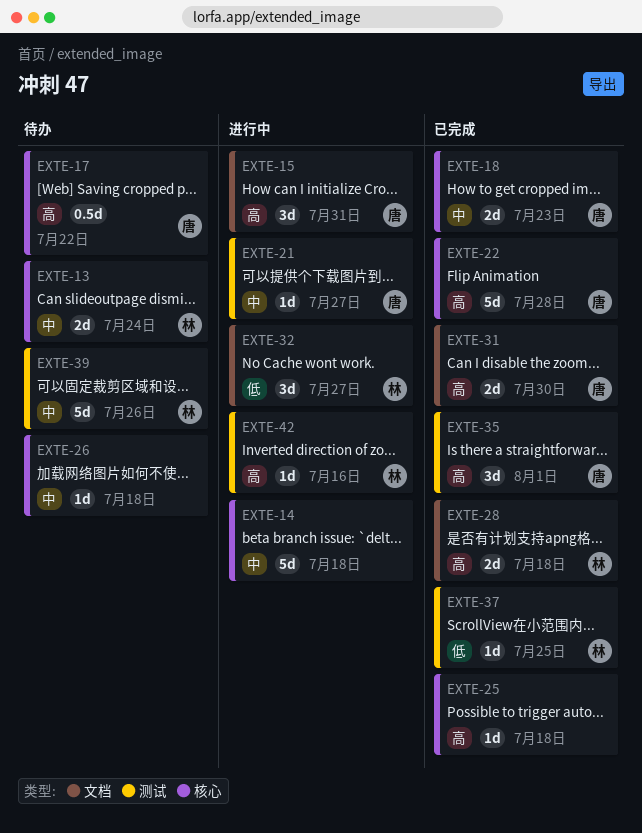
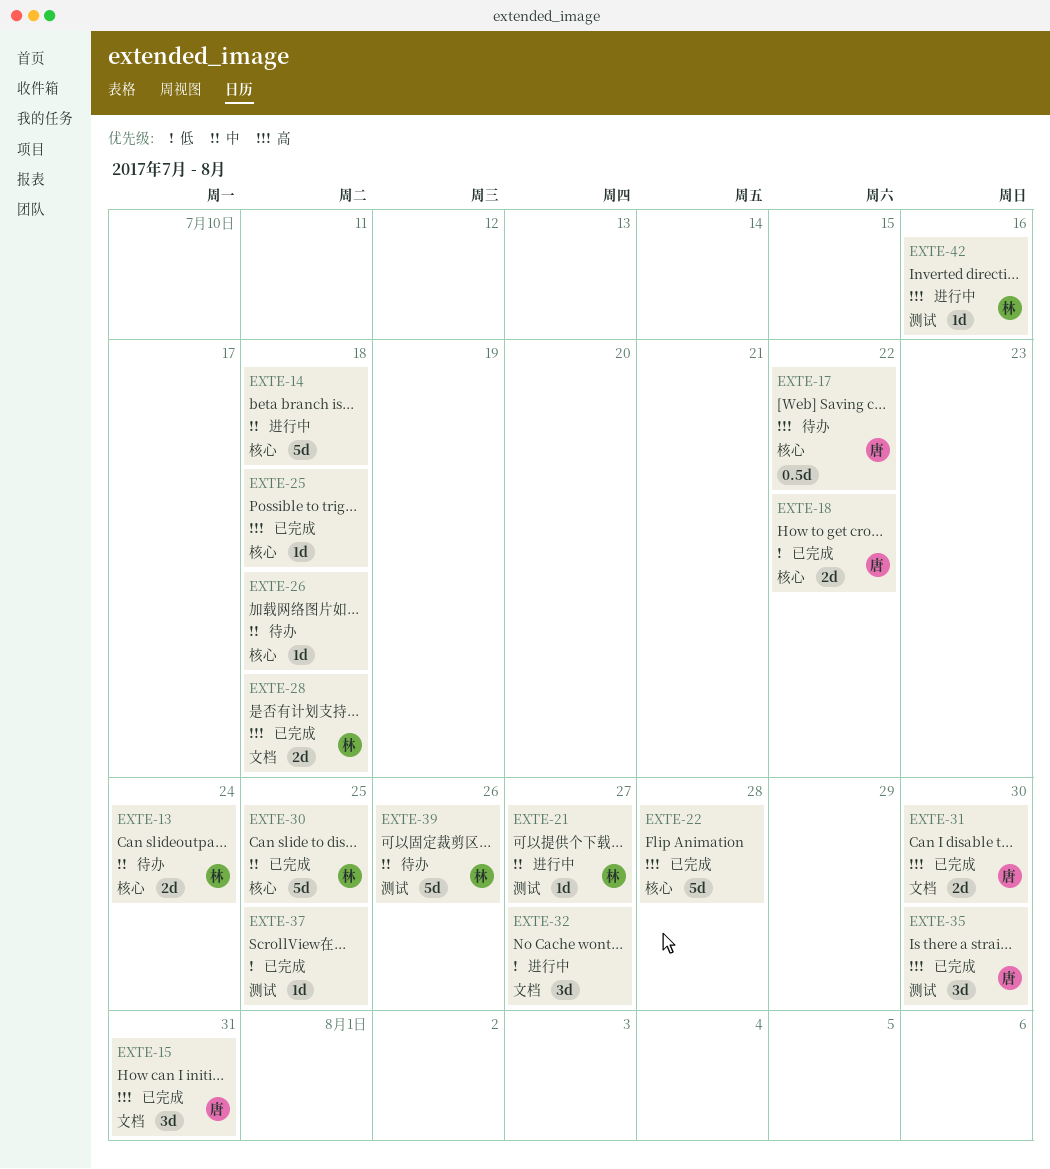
EXTE-15, status: 进行中 -> 已完成
EXTE-18, priority: 中 -> 低
EXTE-18, due: Jul 23 -> Jul 22
EXTE-21, owner: 唐 -> 林
EXTE-22, owner: 唐 -> none
EXTE-30: none -> present
EXTE-32, owner: 林 -> none
EXTE-35, due: Aug 1 -> Jul 30
EXTE-37, owner: 林 -> none

